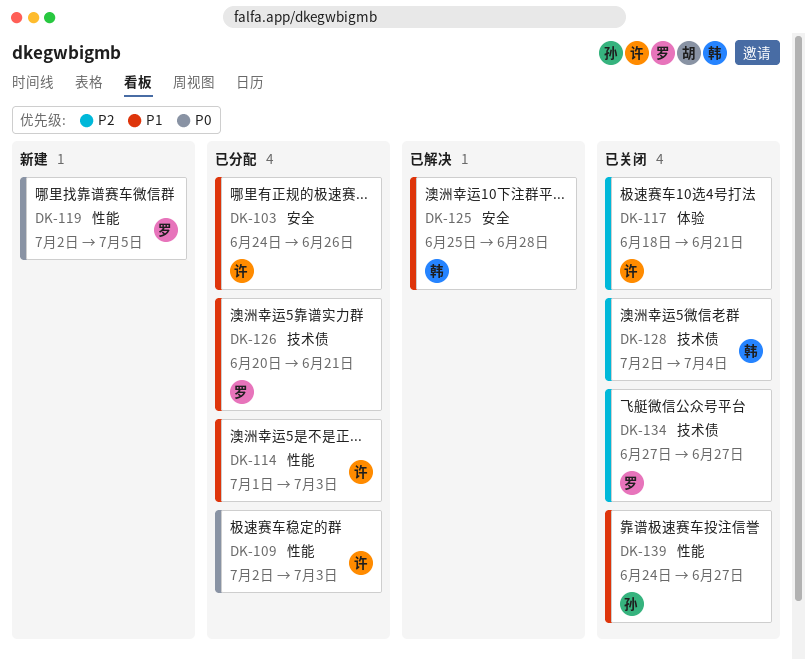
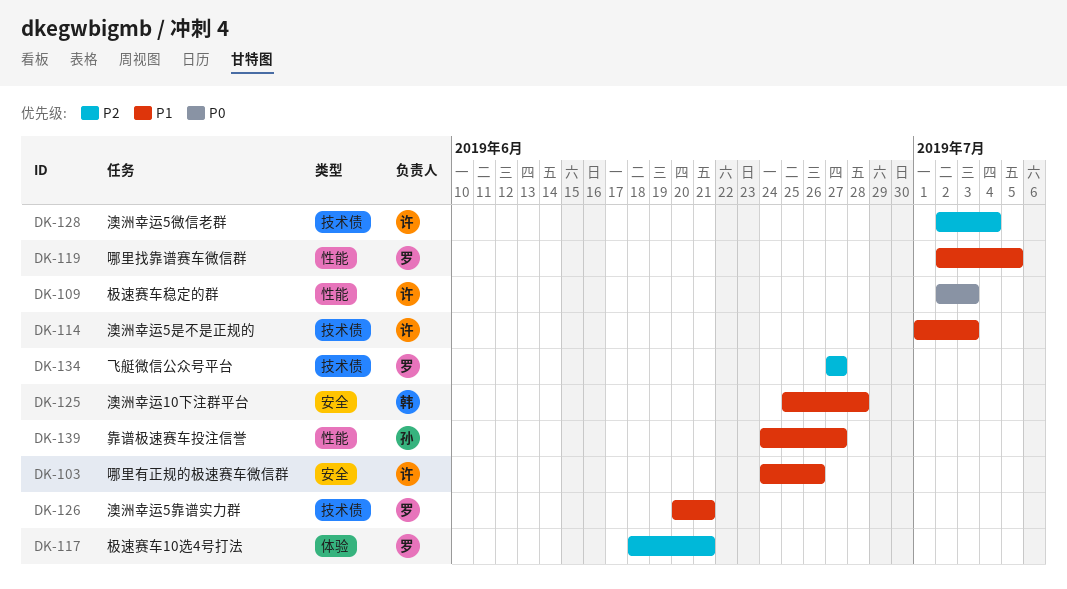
DK-114, label: 性能 -> 技术债
DK-117, owner: 许 -> 罗
DK-119, priority: P0 -> P1
DK-128, owner: 韩 -> 许

